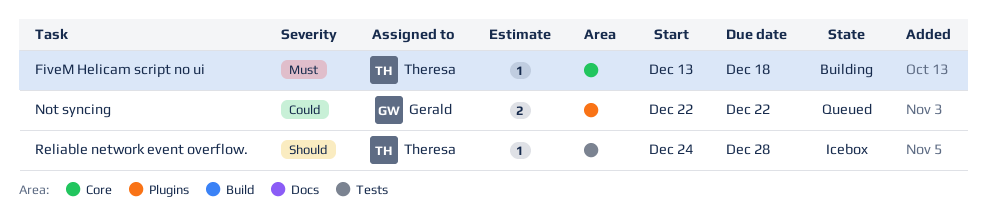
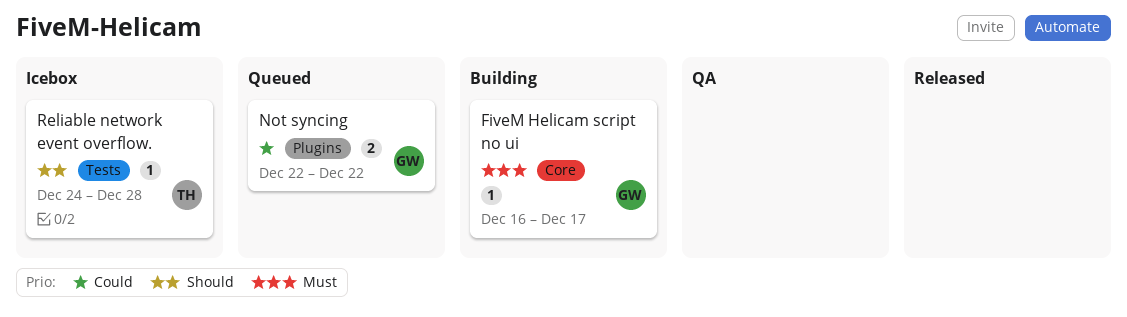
FiveM Helicam script no ui, owner: Theresa -> Gerald
FiveM Helicam script no ui, start: Dec 13 -> Dec 16
FiveM Helicam script no ui, due: Dec 18 -> Dec 17

